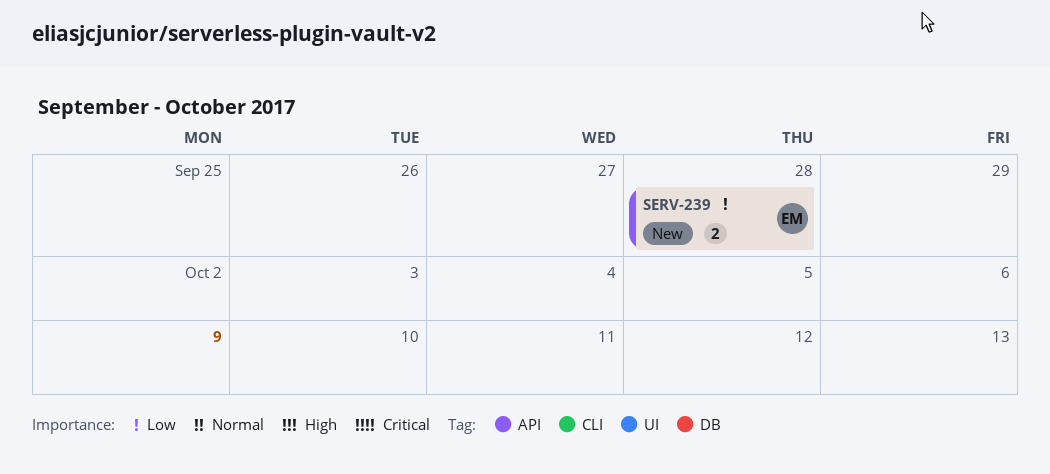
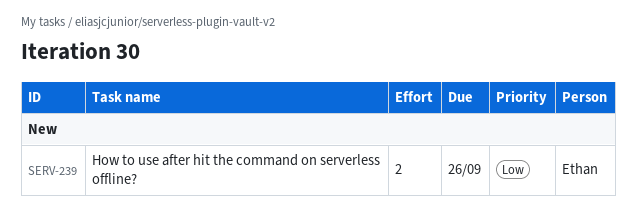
SERV-239, due: Sep 28 -> Sep 26

